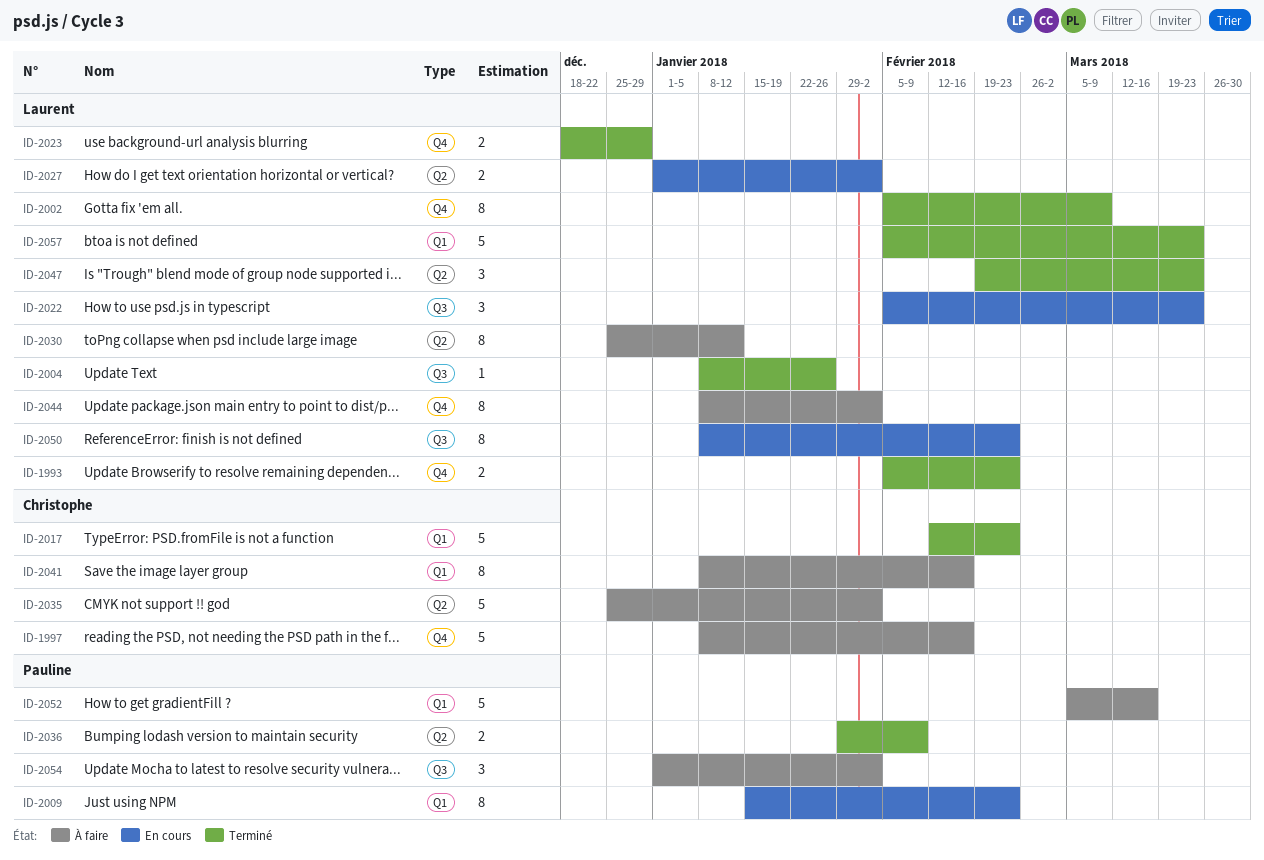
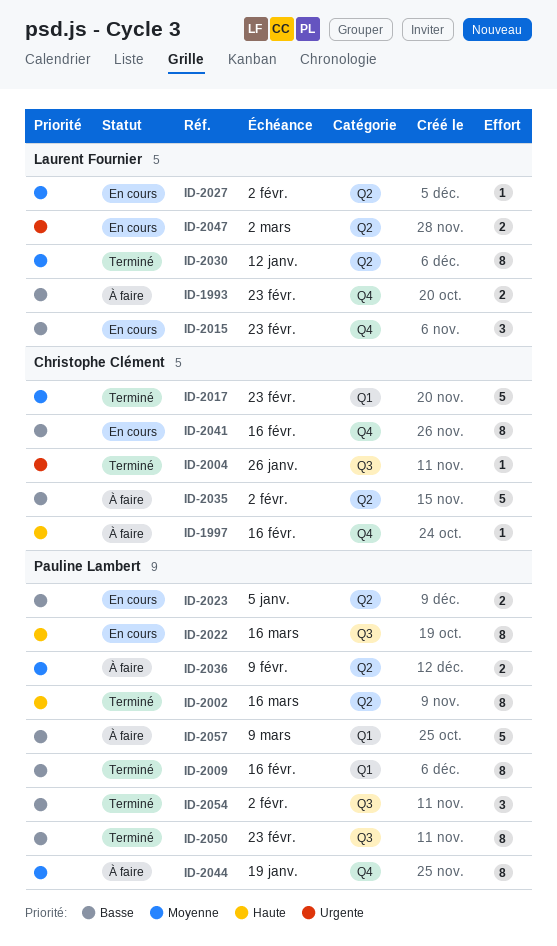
ID-1993, status: Terminé -> À faire
ID-1997, estimate: 5 -> 1
ID-2002, owner: Laurent Fournier -> Pauline Lambert
ID-2002, label: Q4 -> Q2
ID-2002, due: Mar 9 -> Mar 16
ID-2004, owner: Laurent Fournier -> Christophe Clément
ID-2009, status: En cours -> Terminé
ID-2009, due: Feb 23 -> Feb 16
ID-2015: none -> present
ID-2022, owner: Laurent Fournier -> Pauline Lambert
ID-2022, estimate: 3 -> 8
ID-2022, due: Mar 23 -> Mar 16
ID-2023, status: Terminé -> En cours
ID-2023, owner: Laurent Fournier -> Pauline Lambert
ID-2023, label: Q4 -> Q2
ID-2023, due: Dec 29 -> Jan 5
ID-2027, estimate: 2 -> 1
ID-2030, status: À faire -> Terminé
ID-2036, status: Terminé -> À faire
ID-2041, status: À faire -> En cours
ID-2041, label: Q1 -> Q4
ID-2044, owner: Laurent Fournier -> Pauline Lambert
ID-2044, due: Feb 2 -> Jan 19
ID-2047, status: Terminé -> En cours
ID-2047, estimate: 3 -> 2
ID-2047, due: Mar 23 -> Mar 2
ID-2050, status: En cours -> Terminé
ID-2050, owner: Laurent Fournier -> Pauline Lambert
ID-2052: present -> none
ID-2054, status: À faire -> Terminé
ID-2057, status: Terminé -> À faire
ID-2057, owner: Laurent Fournier -> Pauline Lambert
ID-2057, due: Mar 23 -> Mar 9

